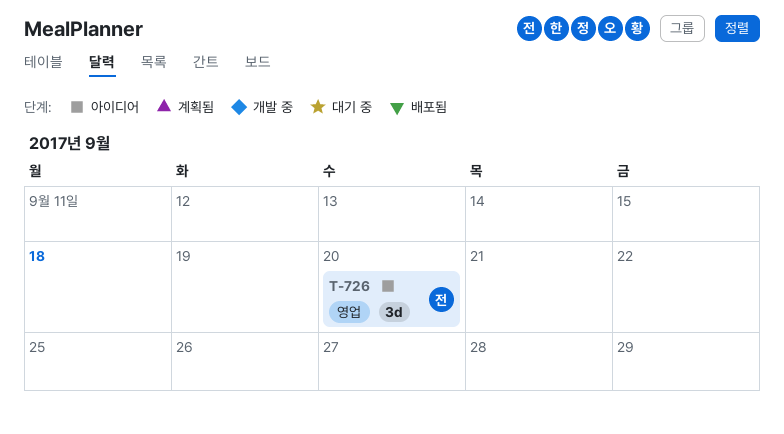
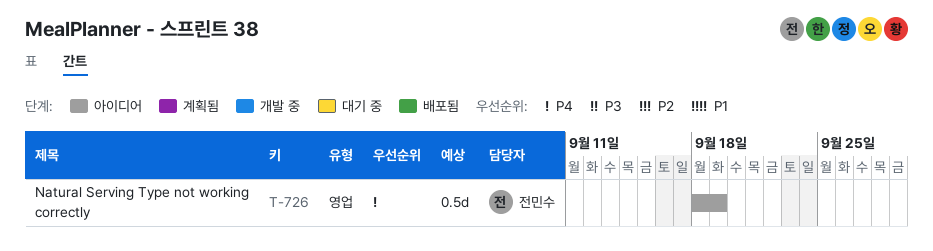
T-726, estimate: 3d -> 0.5d
T-726, due: Sep 20 -> Sep 19

